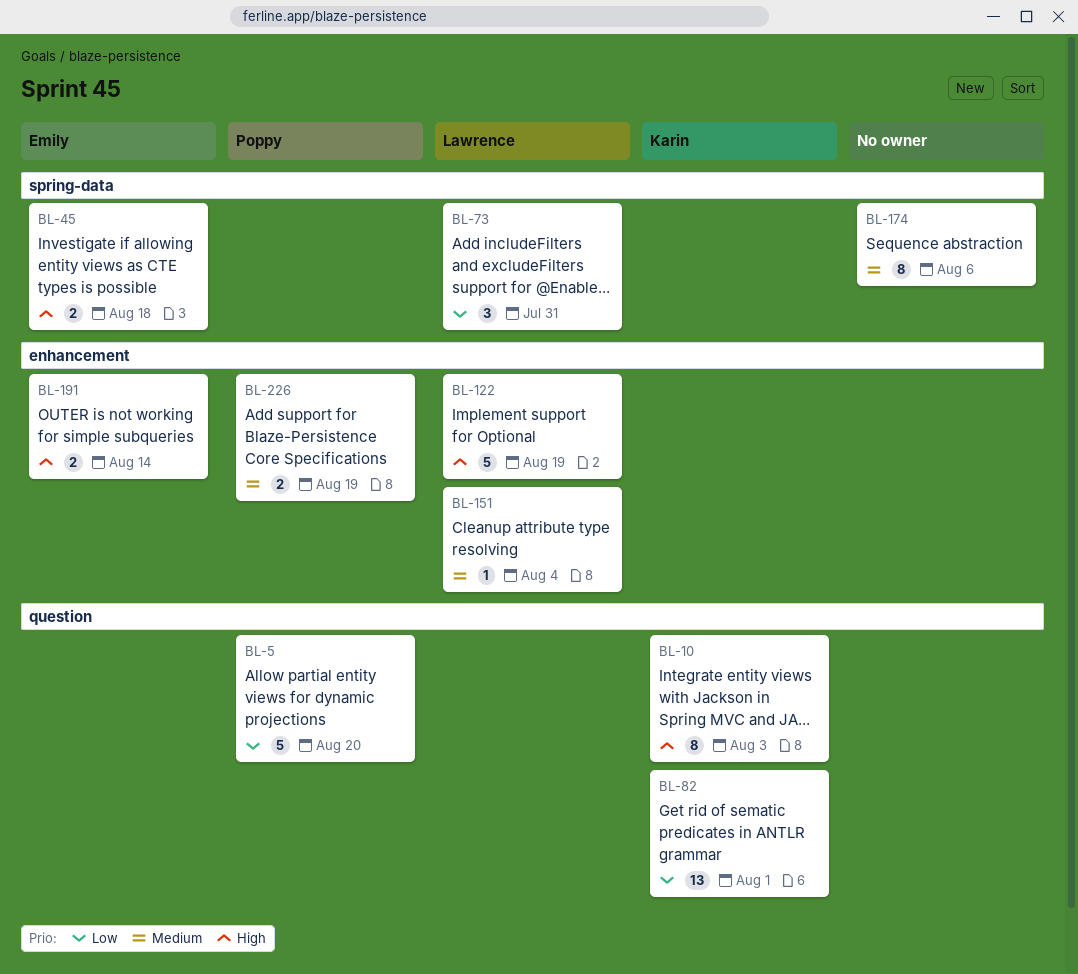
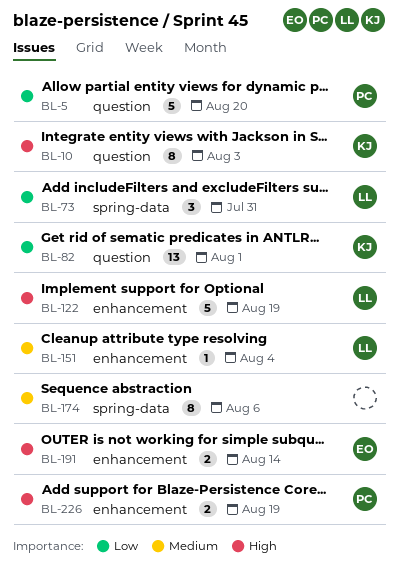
BL-45: present -> none
BL-226, priority: Medium -> High

